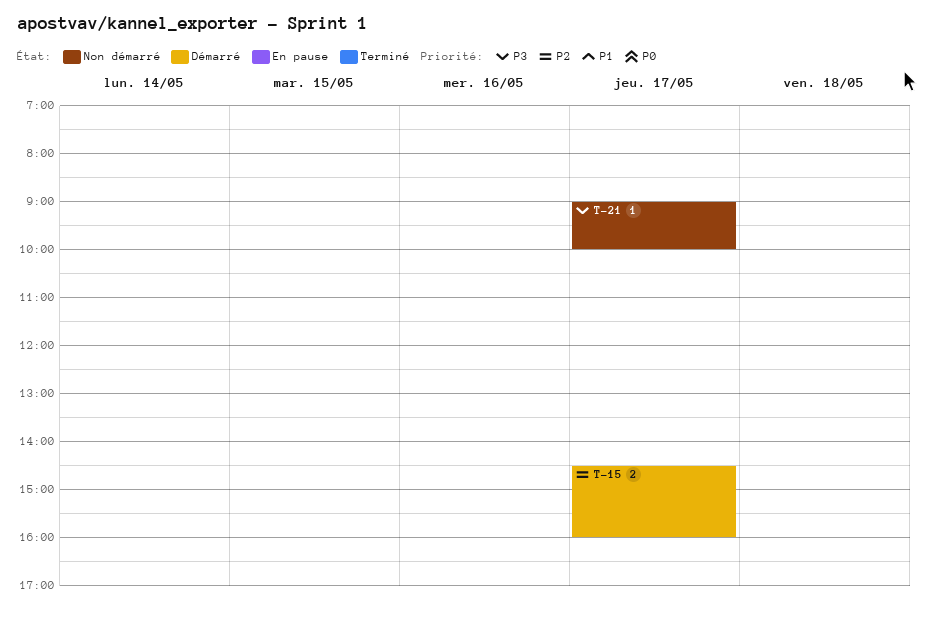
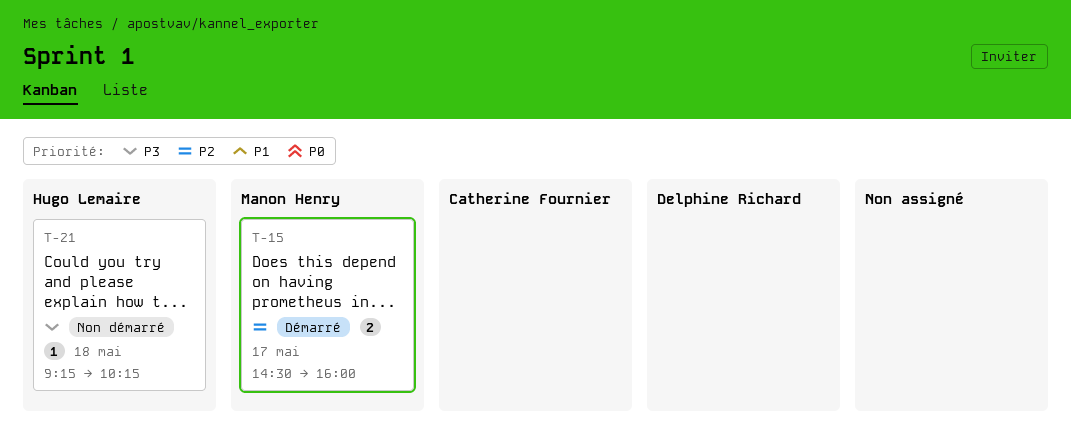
T-21, day: May 17 -> May 18
T-21, begins: 09:00 -> 09:15
T-21, ends: 10:00 -> 10:15

